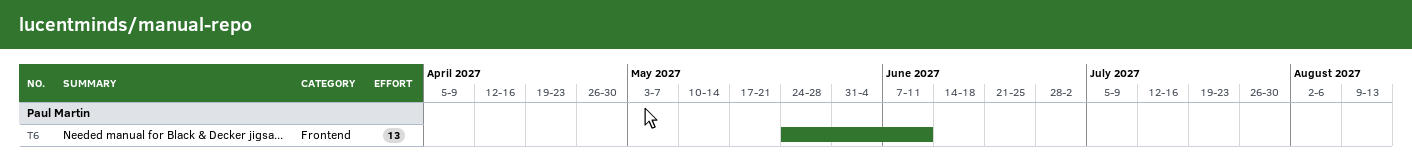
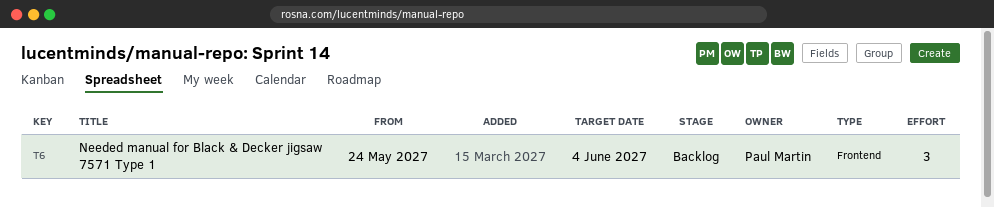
T6, estimate: 13 -> 3
T6, due: Jun 11 -> Jun 4

